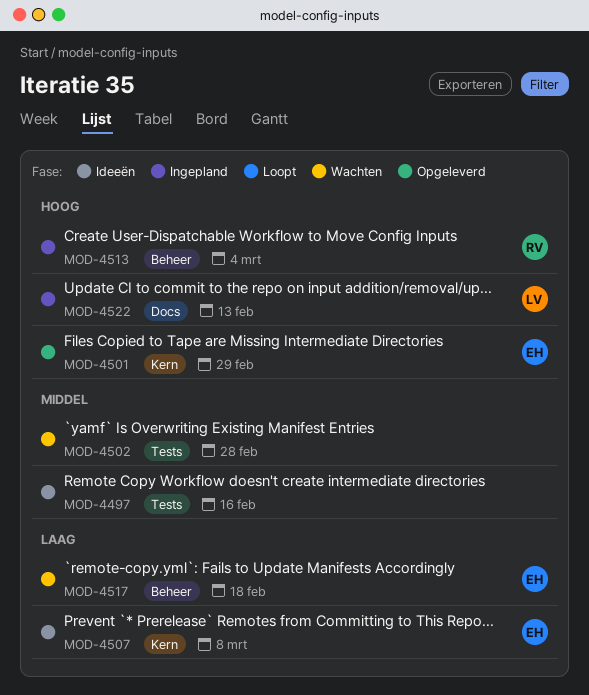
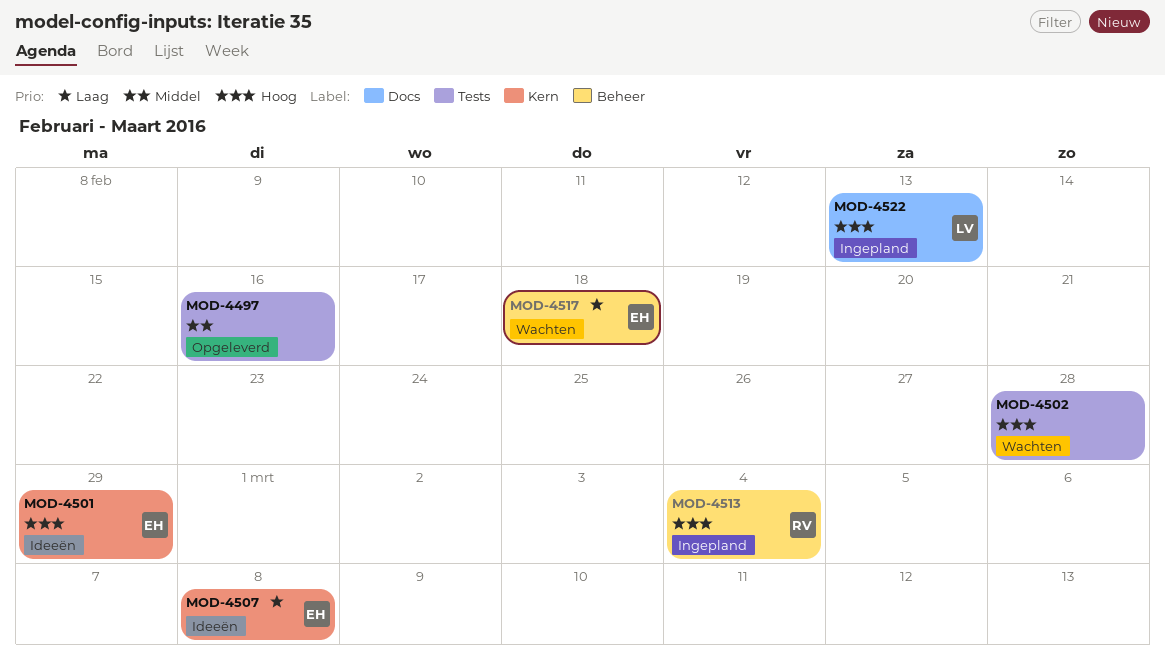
MOD-4497, status: Ideeën -> Opgeleverd
MOD-4501, status: Opgeleverd -> Ideeën
MOD-4502, priority: Middel -> Hoog

